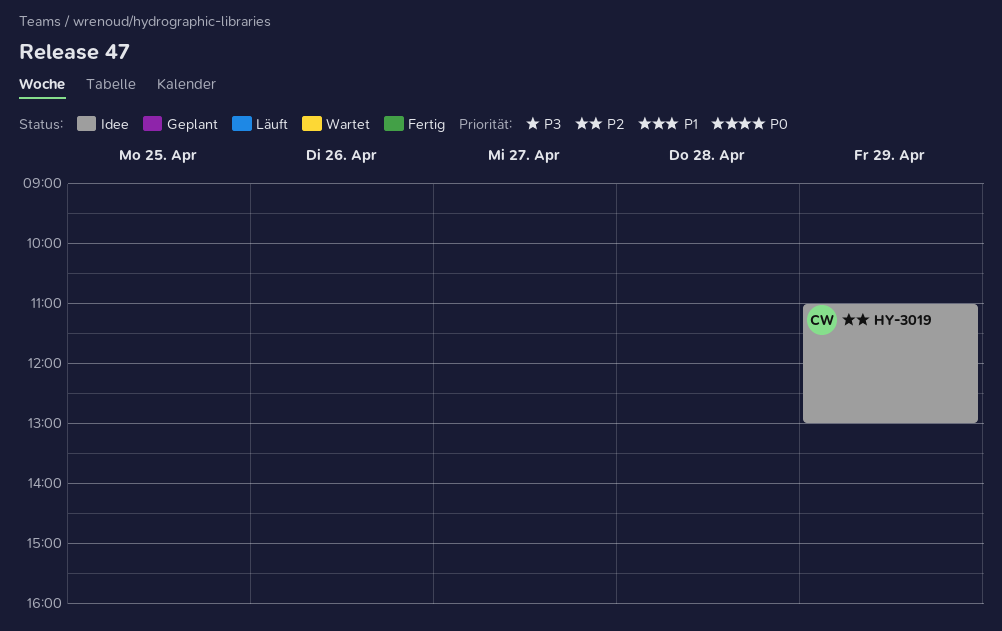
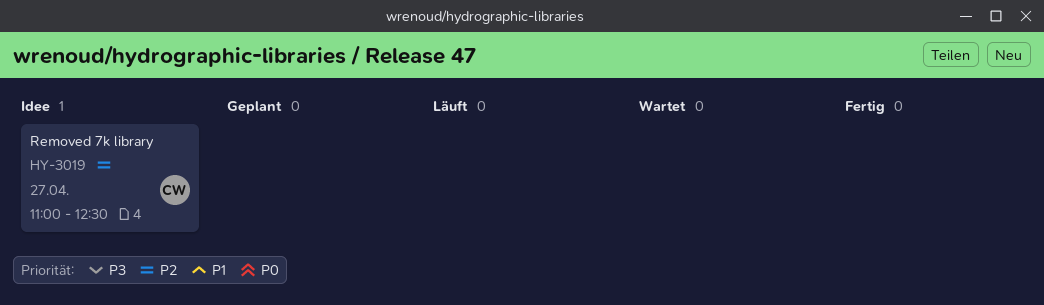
HY-3019, day: Apr 29 -> Apr 27
HY-3019, ends: 13:00 -> 12:30

